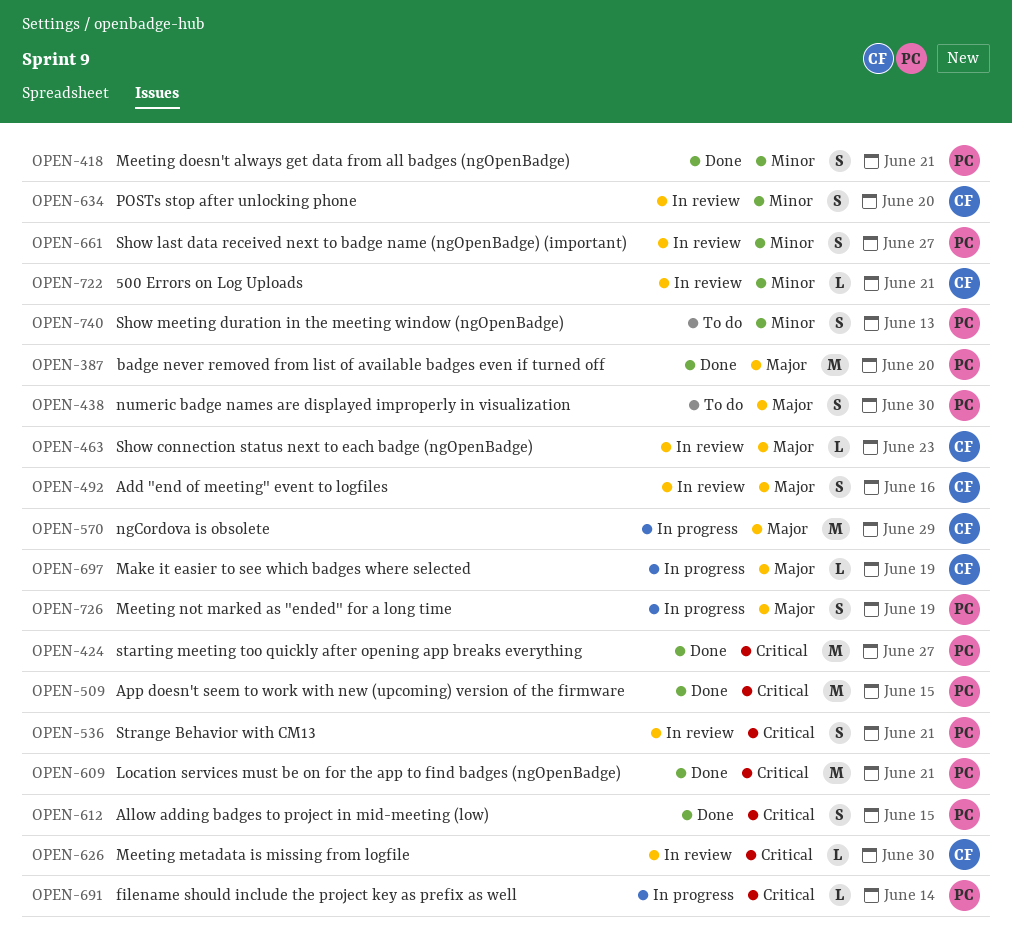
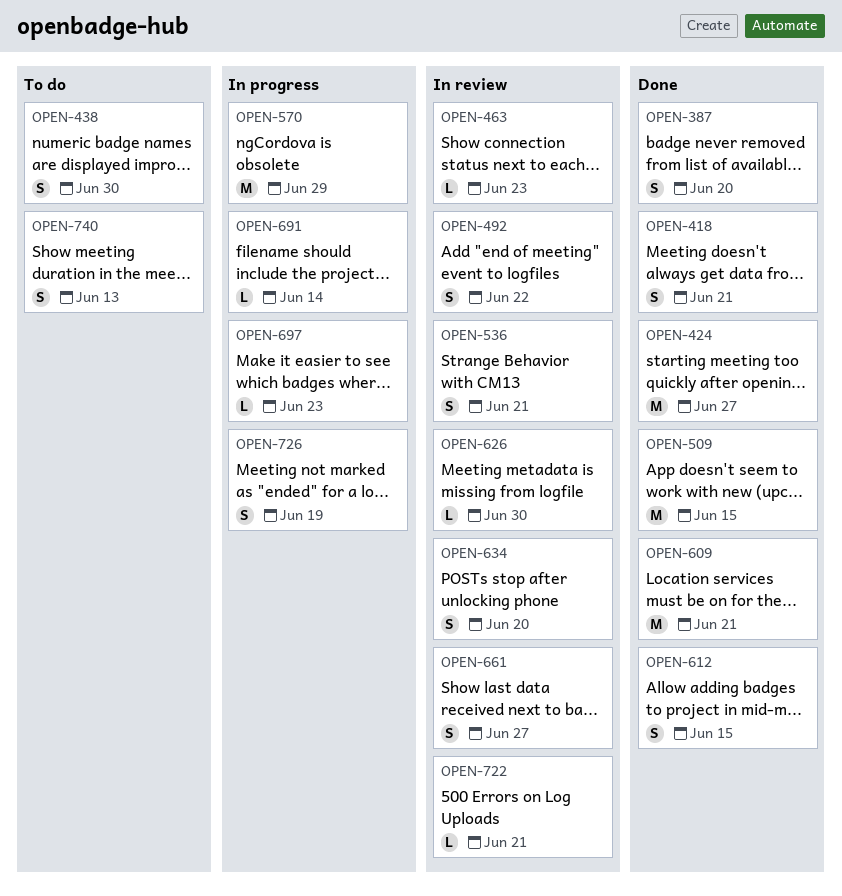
OPEN-387, estimate: M -> S
OPEN-492, due: Jun 16 -> Jun 22
OPEN-697, due: Jun 19 -> Jun 23

